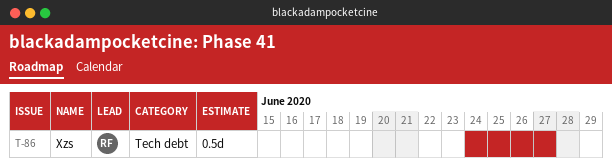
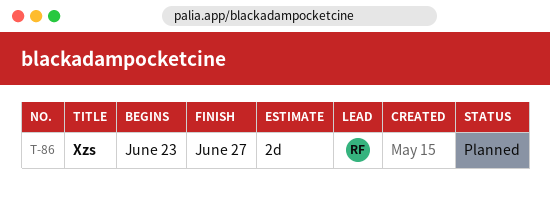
T-86, estimate: 0.5d -> 2d
T-86, start: Jun 24 -> Jun 23

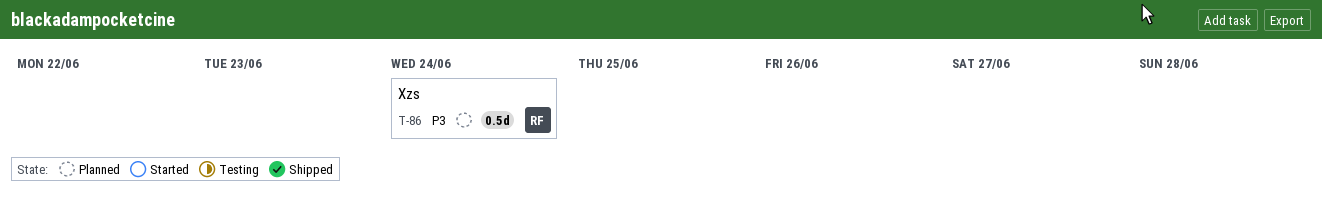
T-86, estimate: 2d -> 0.5d
T-86, due: Jun 27 -> Jun 24

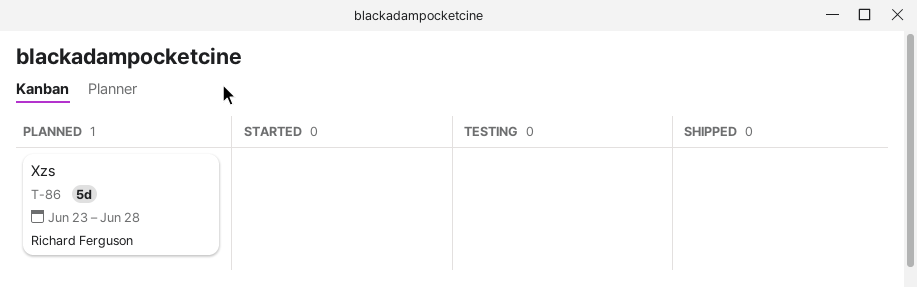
T-86, estimate: 0.5d -> 5d
T-86, due: Jun 24 -> Jun 28

